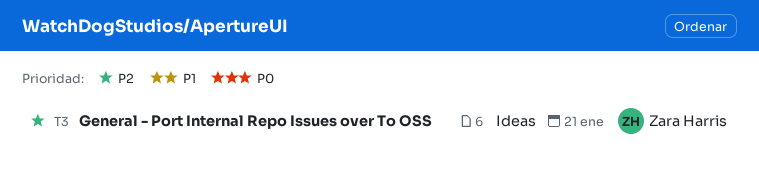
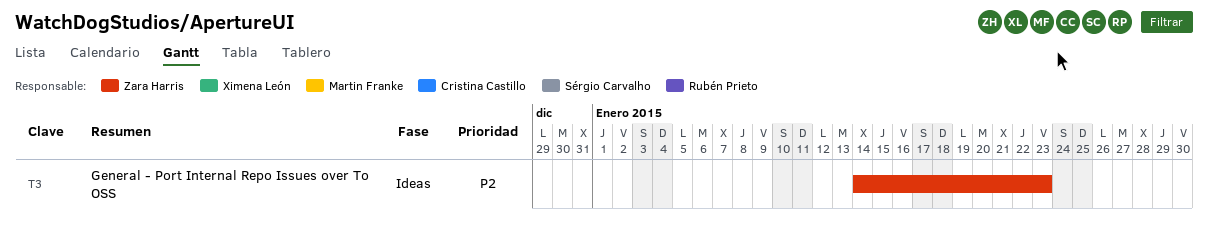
T3, due: Jan 21 -> Jan 23

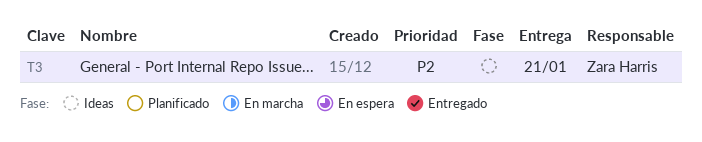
T3, due: Jan 23 -> Jan 21

